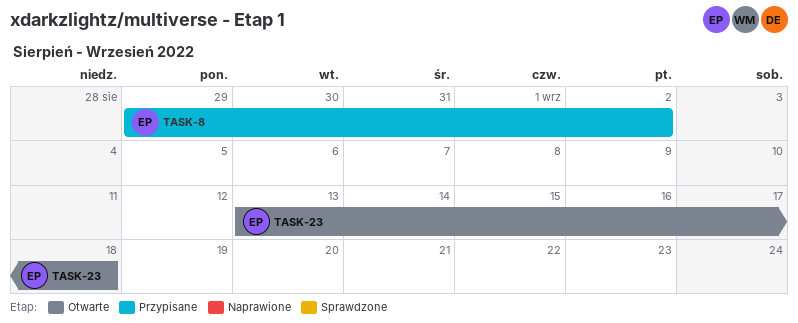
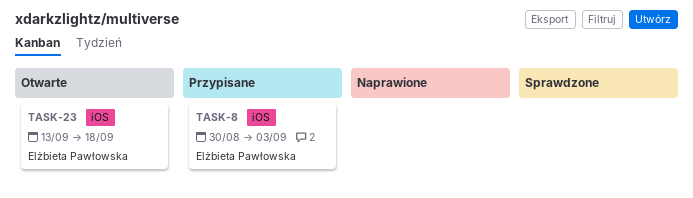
TASK-8, start: Aug 29 -> Aug 30
TASK-8, due: Sep 2 -> Sep 3

